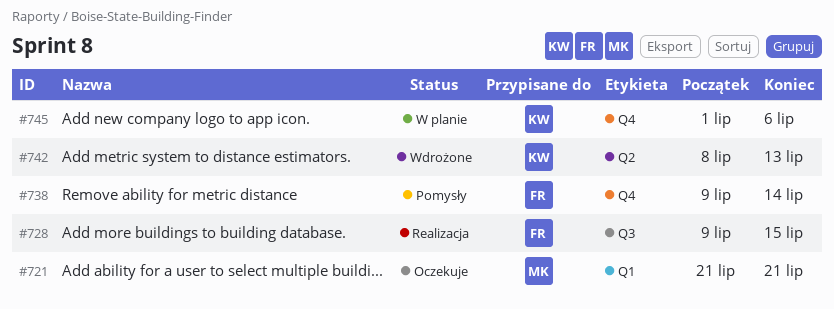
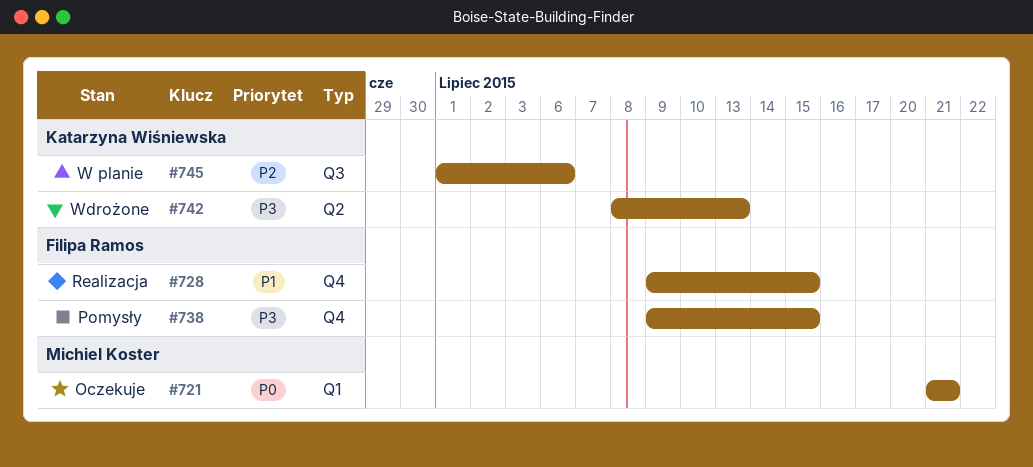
#728, label: Q3 -> Q4
#738, due: Jul 14 -> Jul 15
#745, label: Q4 -> Q3

